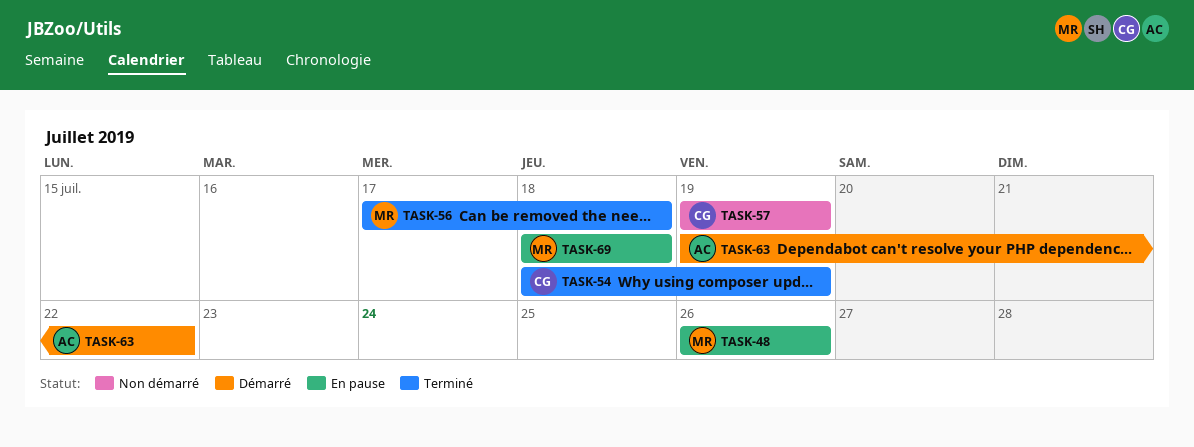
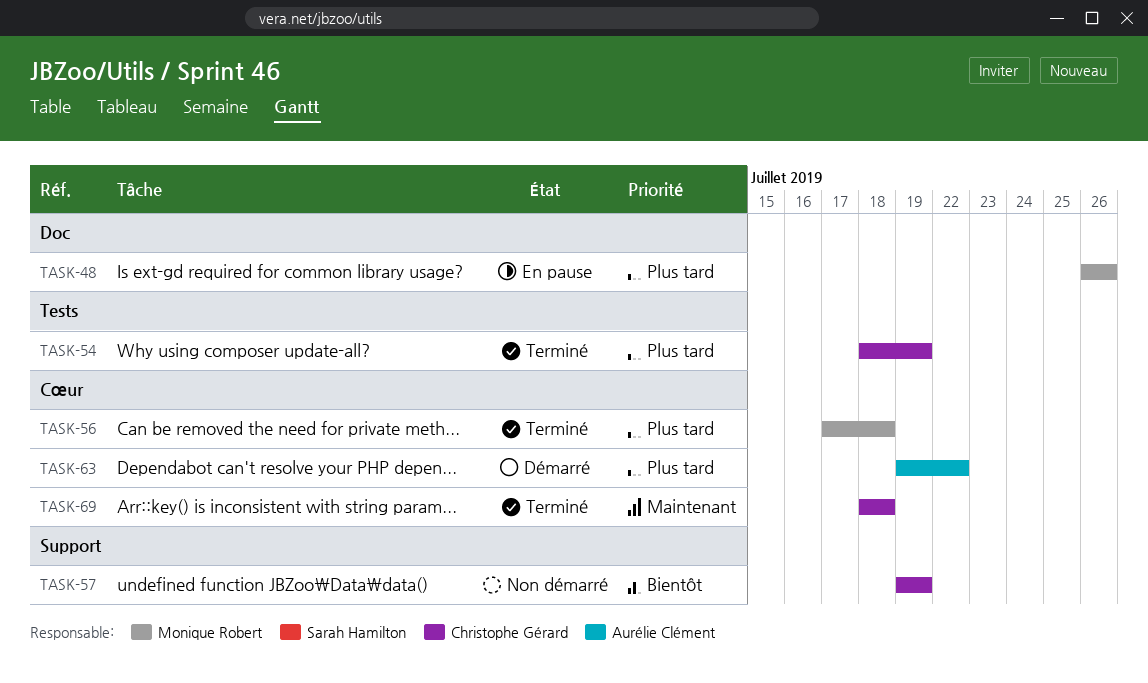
TASK-69, status: En pause -> Terminé
TASK-69, owner: Monique Robert -> Christophe Gérard

